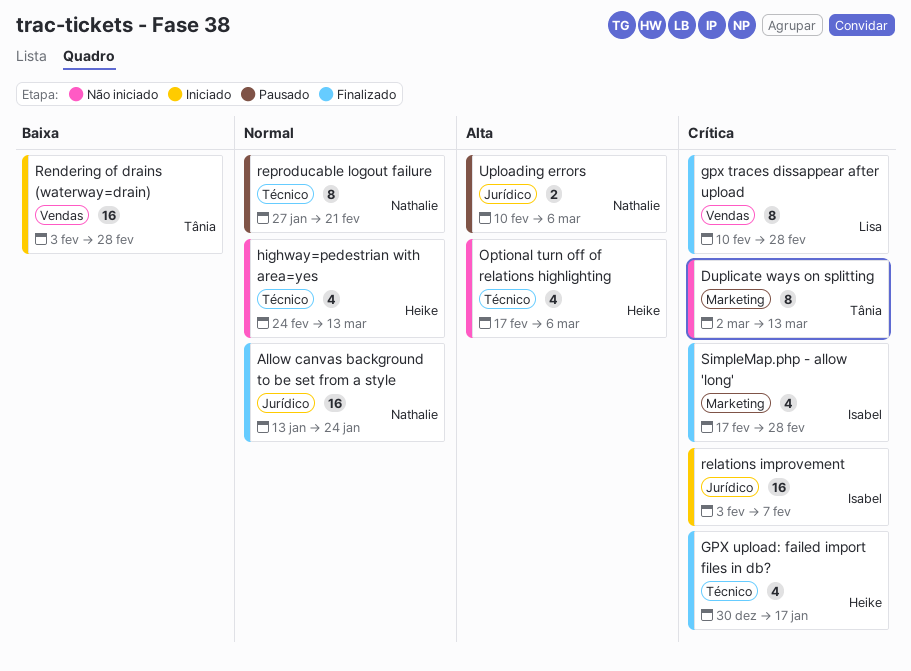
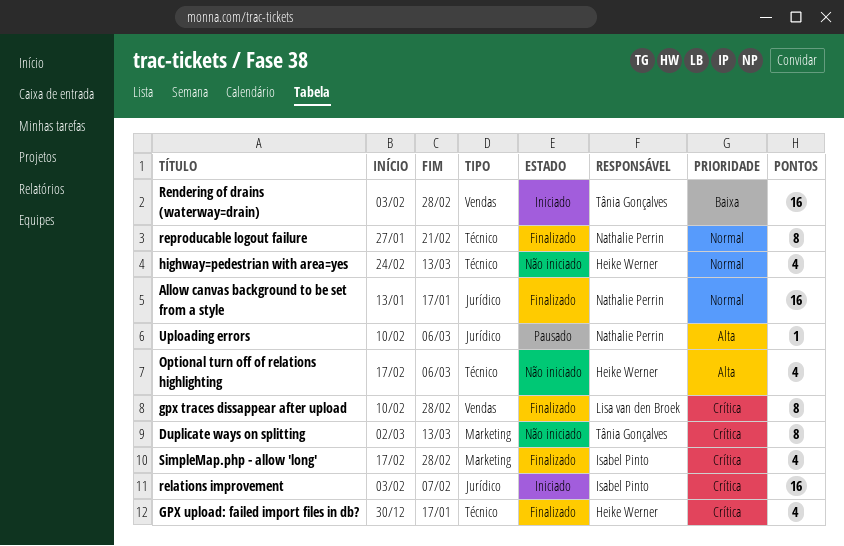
Allow canvas background to be set from a style, due: Jan 24 -> Jan 17
reproducable logout failure, status: Pausado -> Finalizado
Uploading errors, estimate: 2 -> 1

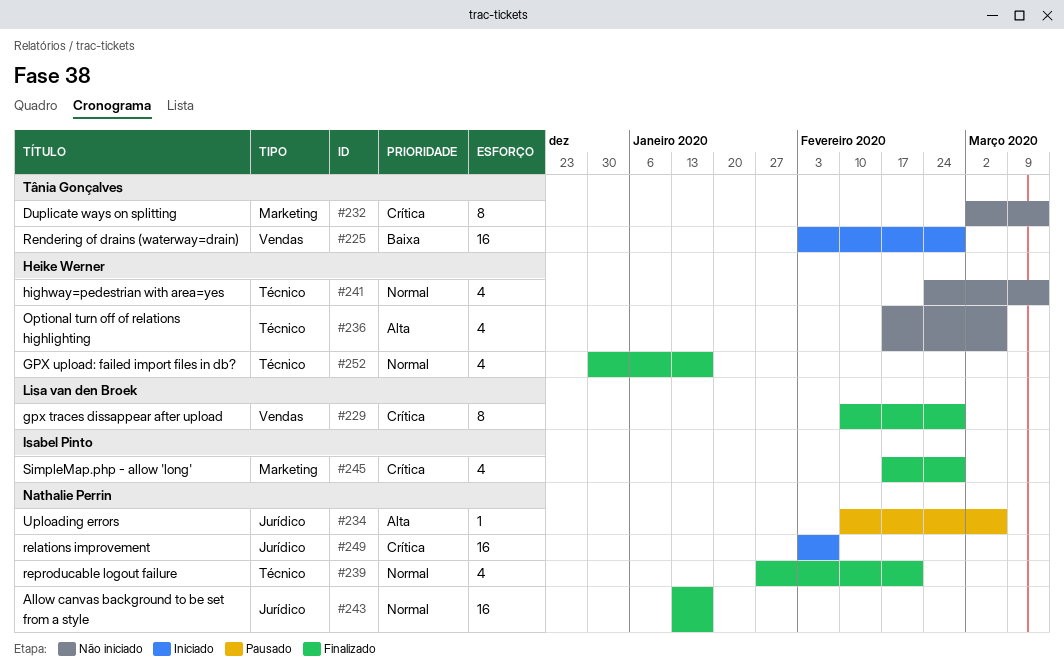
GPX upload: failed import files in db?, priority: Crítica -> Normal
relations improvement, owner: Isabel Pinto -> Nathalie Perrin
reproducable logout failure, estimate: 8 -> 4

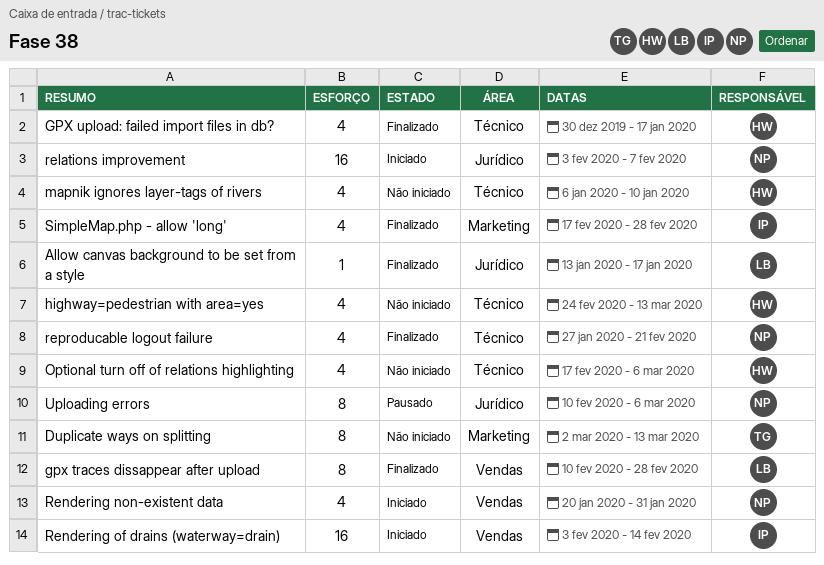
Allow canvas background to be set from a style, owner: Nathalie Perrin -> Lisa van den Broek
Allow canvas background to be set from a style, estimate: 16 -> 1
mapnik ignores layer-tags of rivers: none -> present
Rendering non-existent data: none -> present
Rendering of drains (waterway=drain), owner: Tânia Gonçalves -> Isabel Pinto
Rendering of drains (waterway=drain), due: Feb 28 -> Feb 14
Uploading errors, estimate: 1 -> 8

